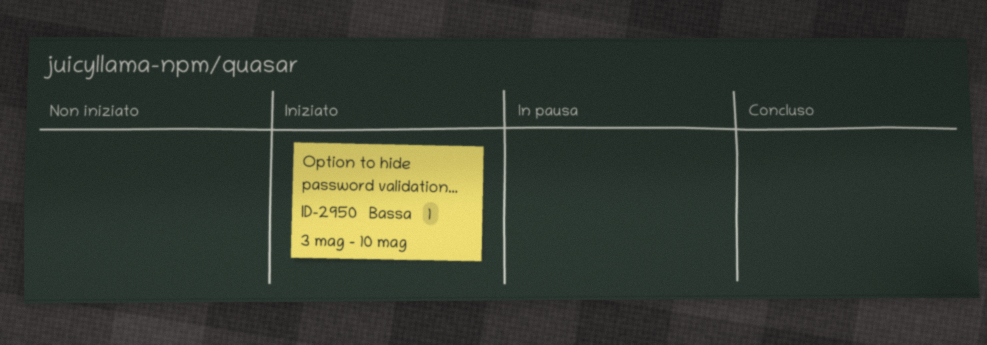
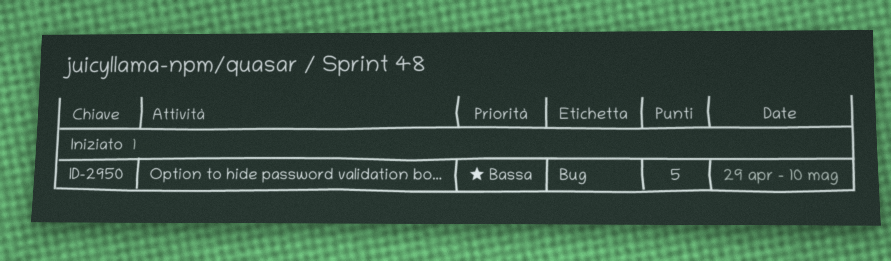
ID-2950, estimate: 1 -> 5
ID-2950, start: May 3 -> Apr 29

